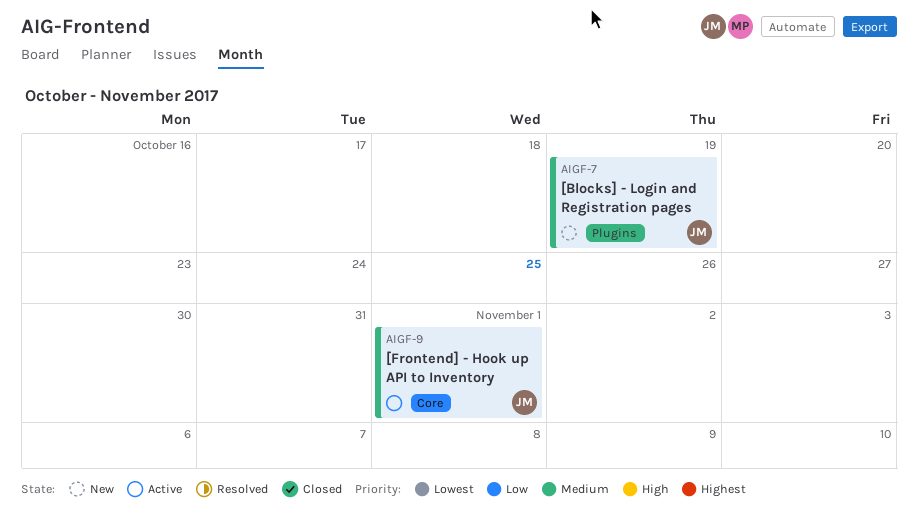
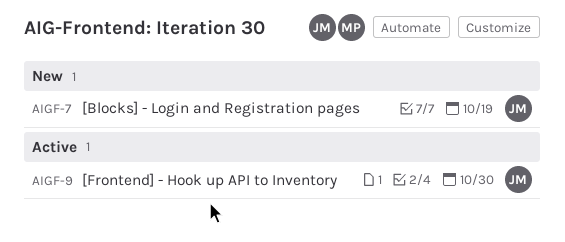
AIGF-9, due: Nov 1 -> Oct 30

